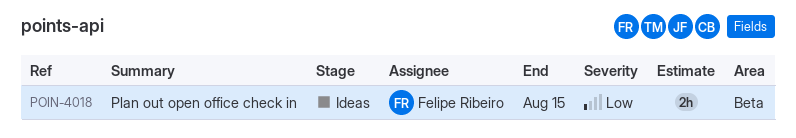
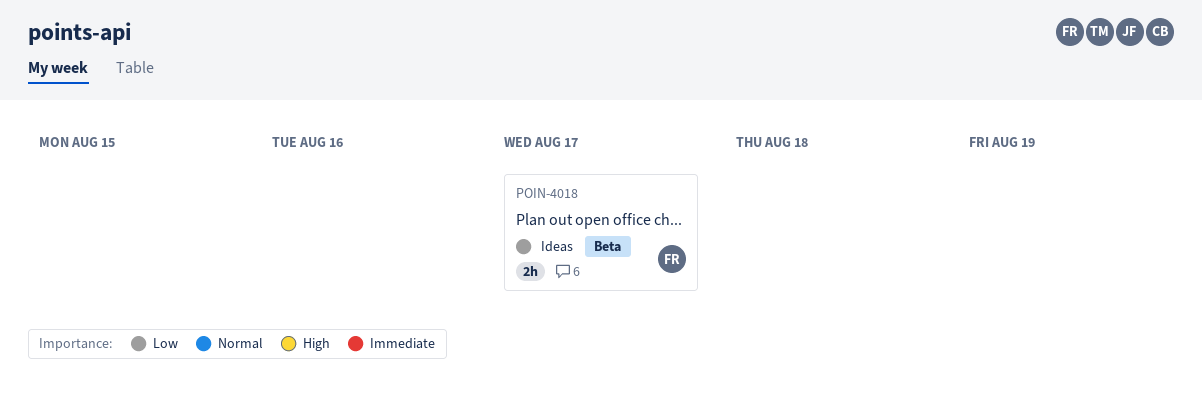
POIN-4018, due: Aug 15 -> Aug 17

